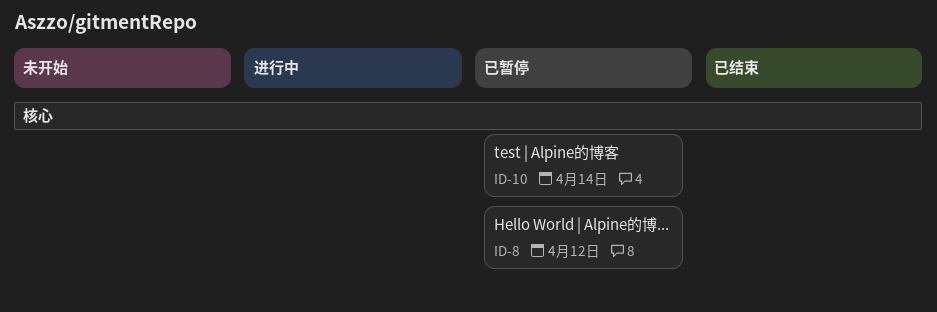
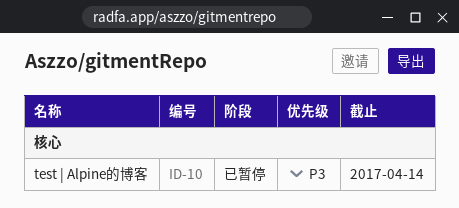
ID-8: present -> none

